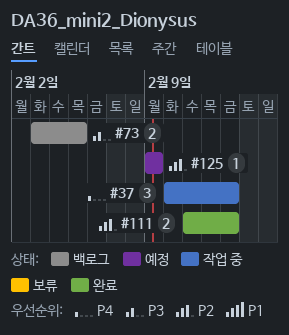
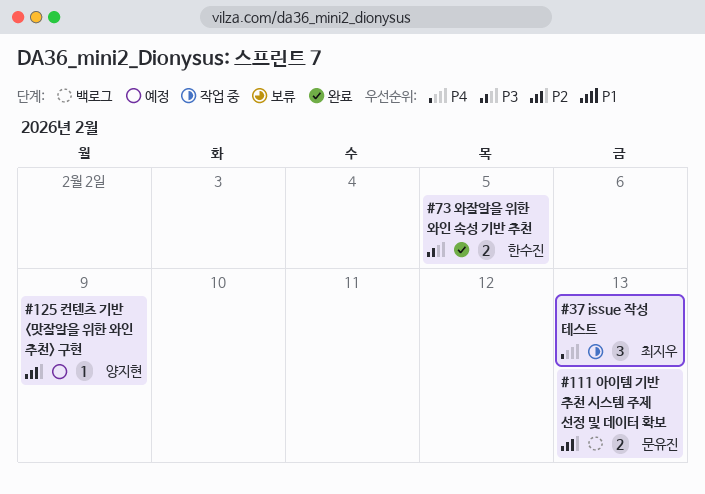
#73, status: 백로그 -> 완료
#111, status: 완료 -> 백로그

